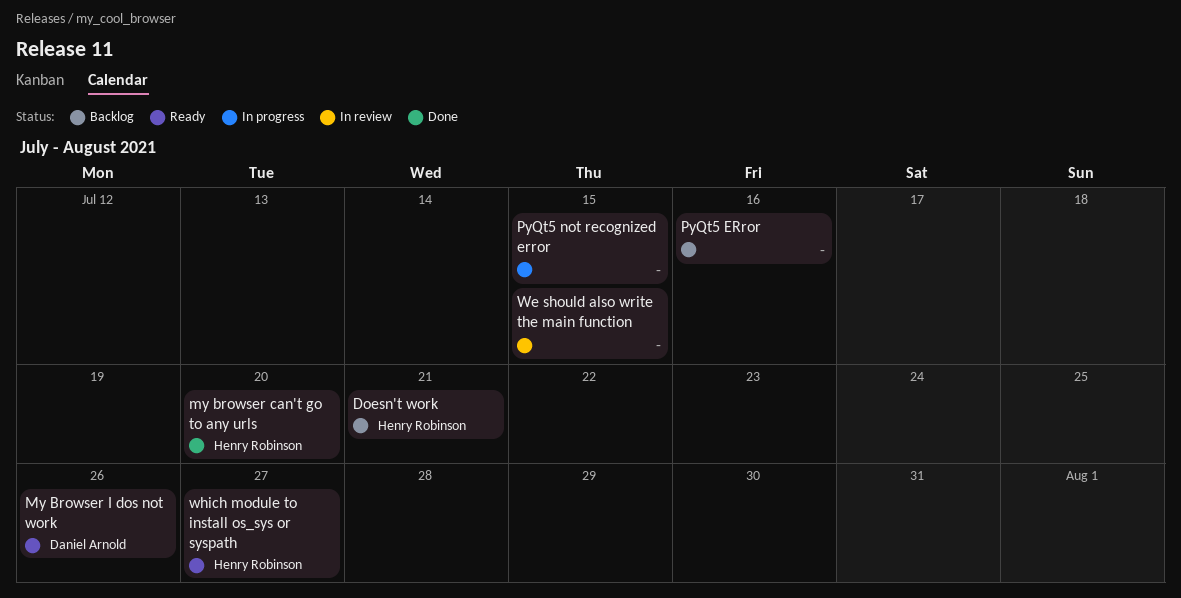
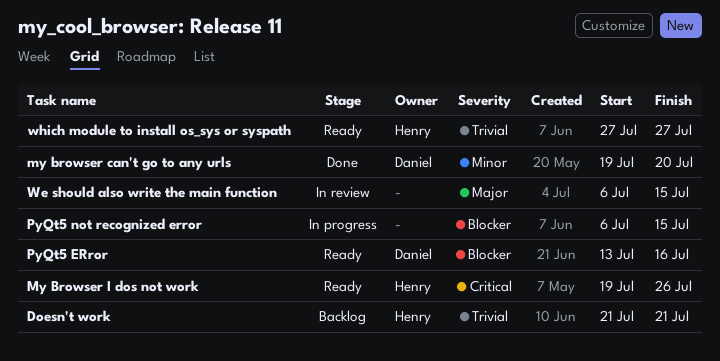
my browser can't go to any urls, owner: Henry Robinson -> Daniel Arnold
My Browser I dos not work, owner: Daniel Arnold -> Henry Robinson
PyQt5 ERror, status: Backlog -> Ready
PyQt5 ERror, owner: none -> Daniel Arnold

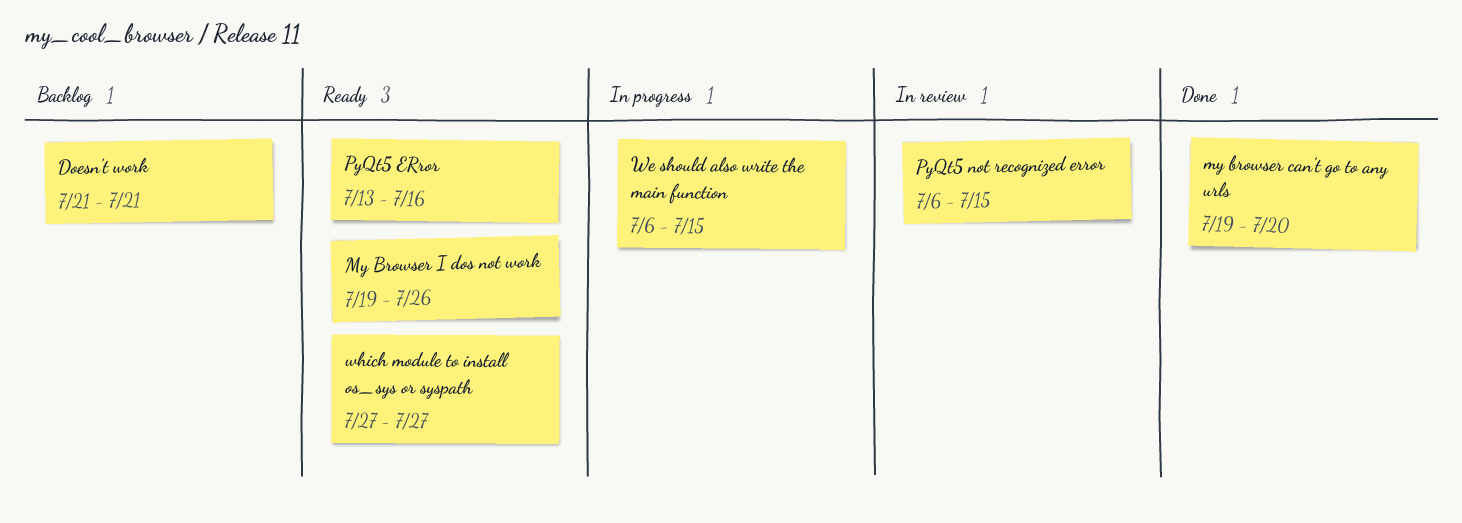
PyQt5 not recognized error, status: In progress -> In review
We should also write the main function, status: In review -> In progress

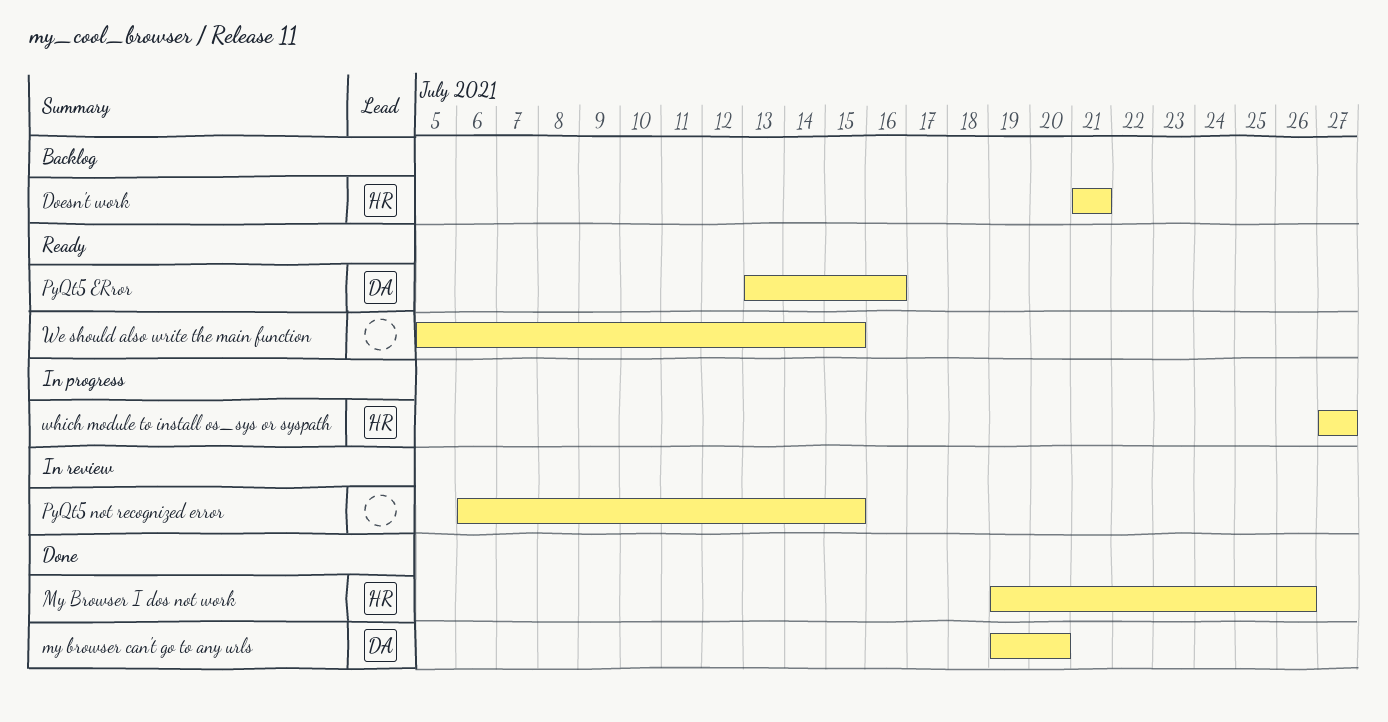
My Browser I dos not work, status: Ready -> Done
We should also write the main function, status: In progress -> Ready
We should also write the main function, start: Jul 6 -> Jul 5
which module to install os_sys or syspath, status: Ready -> In progress

